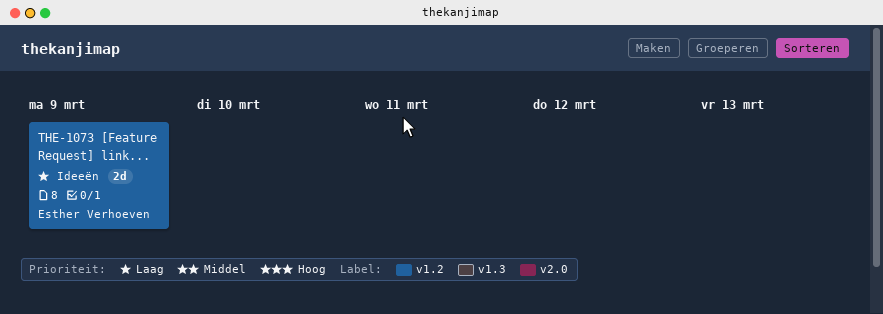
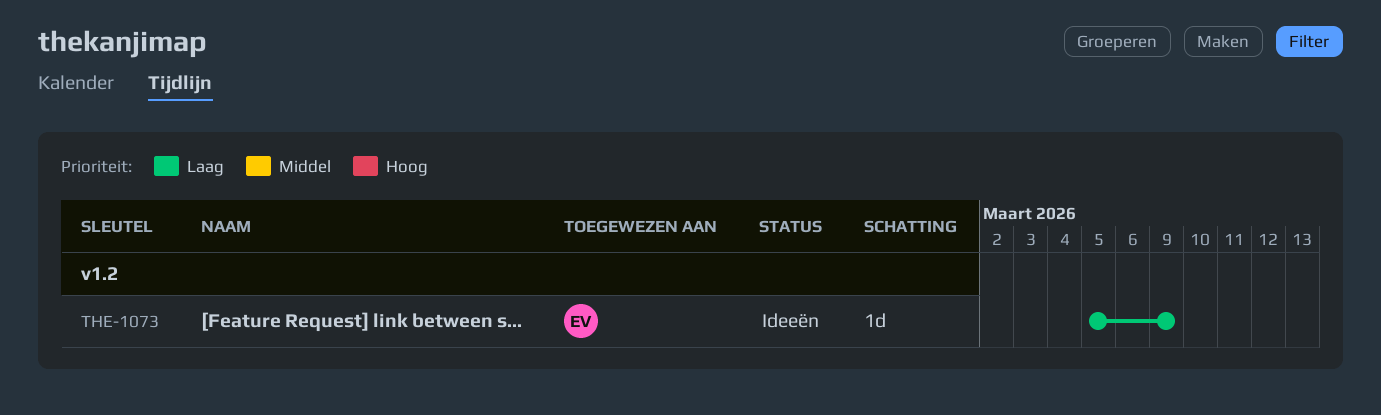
THE-1073, estimate: 2d -> 1d

